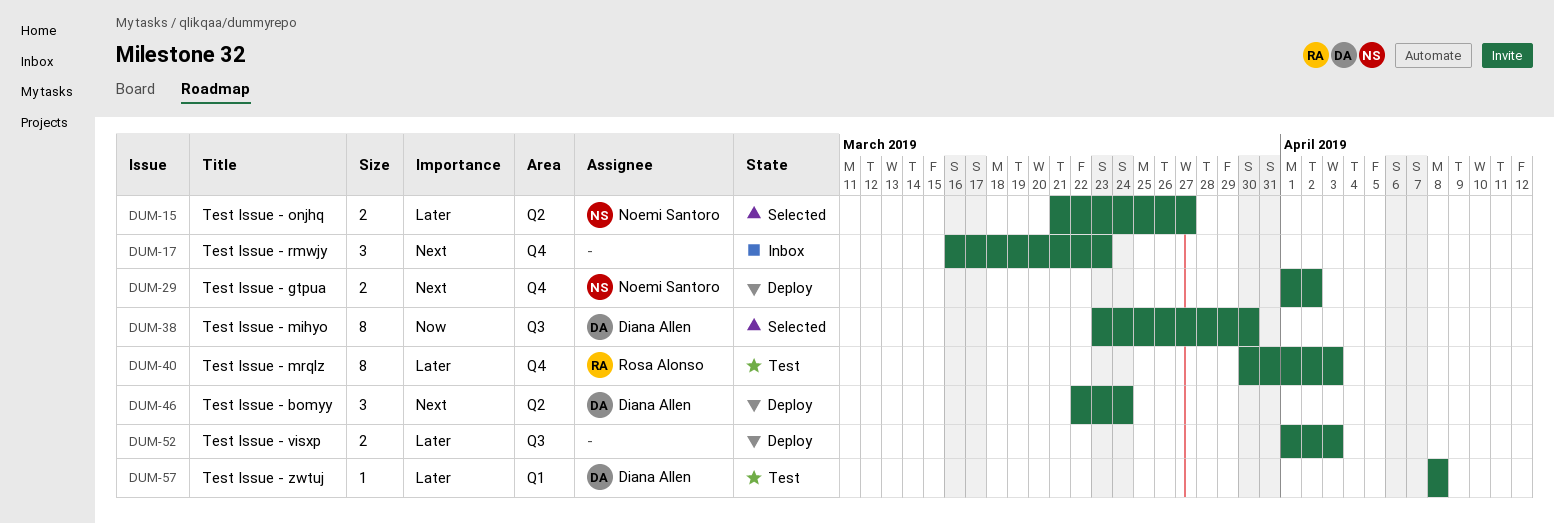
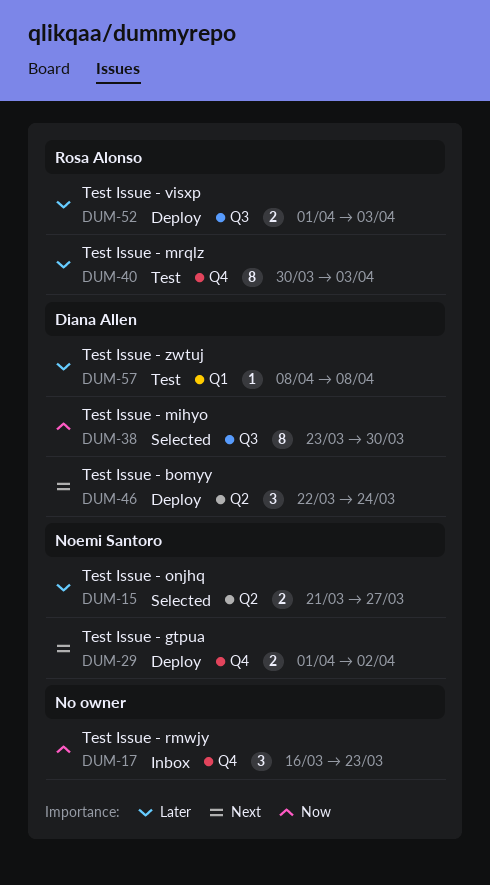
DUM-17, priority: Next -> Now
DUM-52, owner: none -> Rosa Alonso

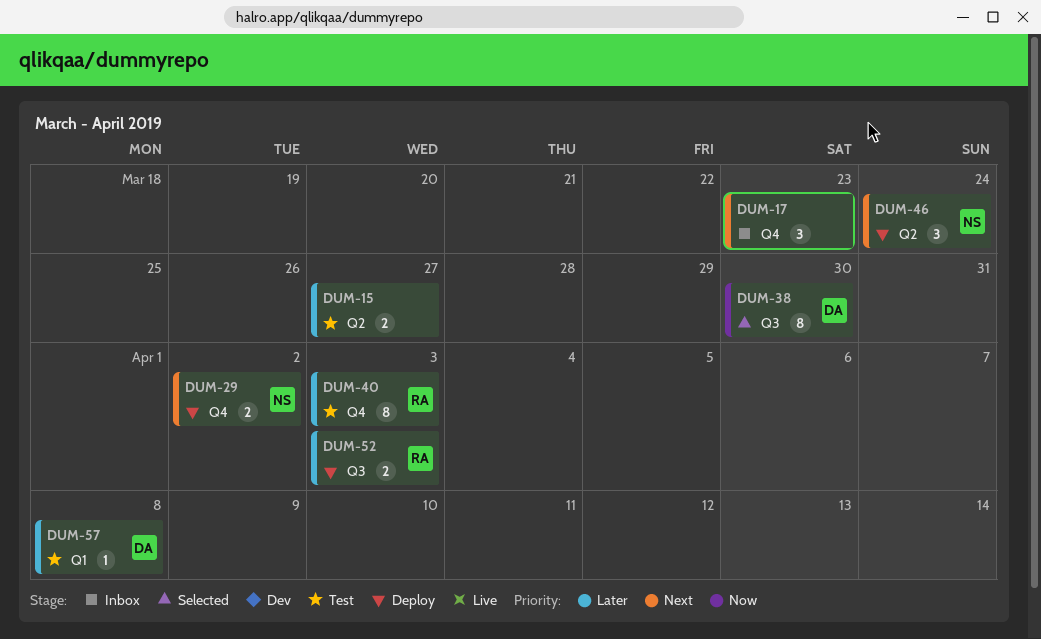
DUM-15, status: Selected -> Test
DUM-15, owner: Noemi Santoro -> none
DUM-17, priority: Now -> Next
DUM-46, owner: Diana Allen -> Noemi Santoro

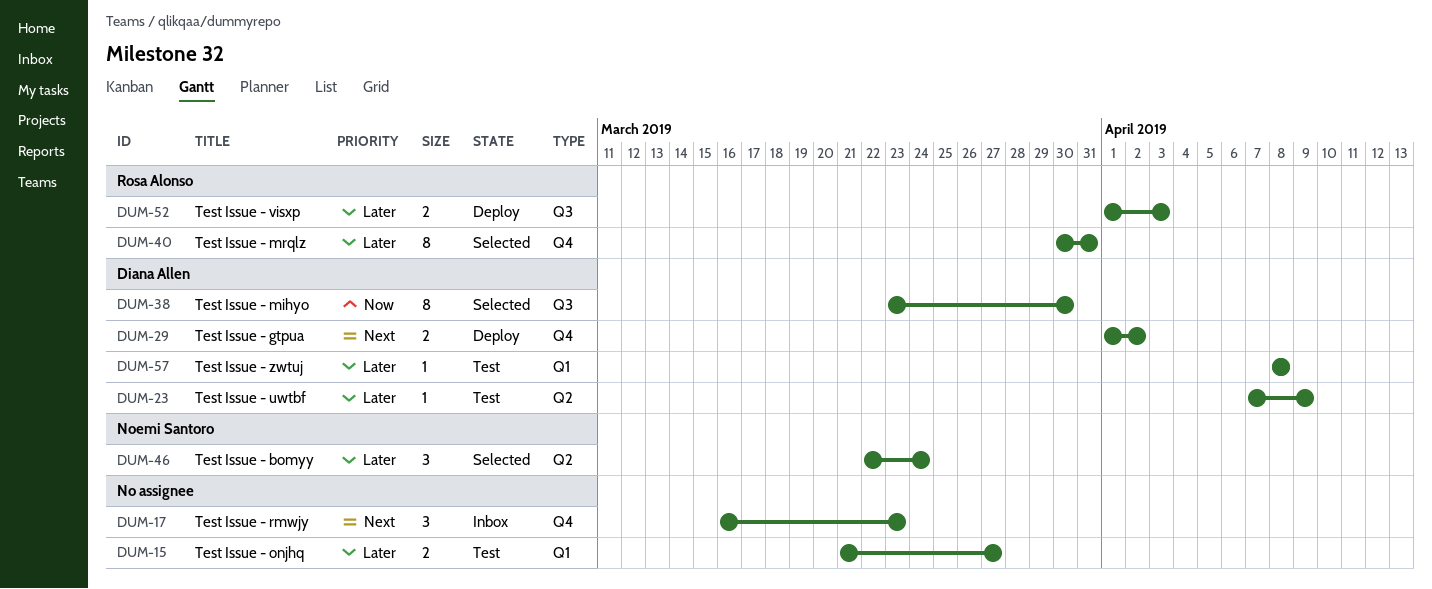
DUM-15, label: Q2 -> Q1
DUM-23: none -> present
DUM-29, owner: Noemi Santoro -> Diana Allen
DUM-40, status: Test -> Selected
DUM-40, due: Apr 3 -> Mar 31
DUM-46, status: Deploy -> Selected
DUM-46, priority: Next -> Later

